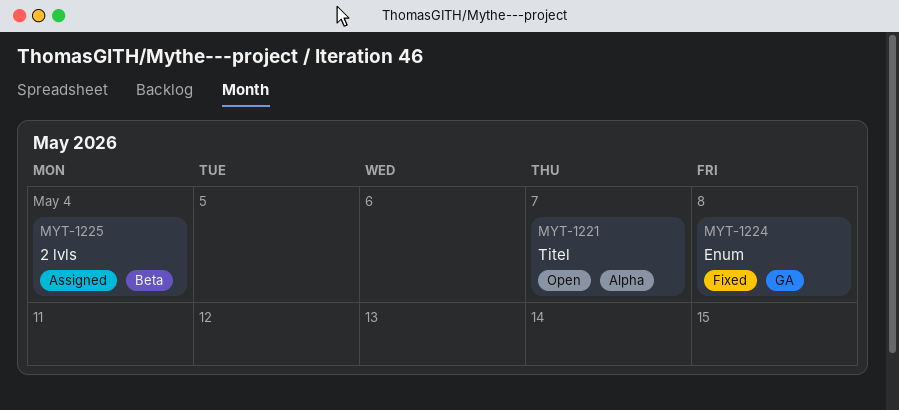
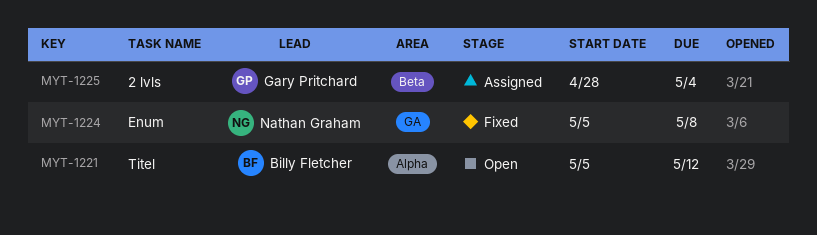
MYT-1221, due: May 7 -> May 12

